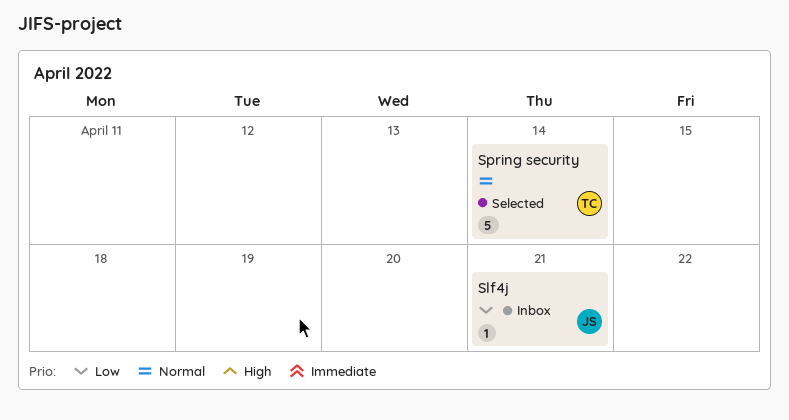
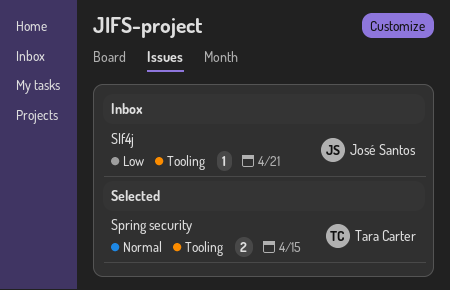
Spring security, estimate: 5 -> 2
Spring security, due: Apr 14 -> Apr 15

